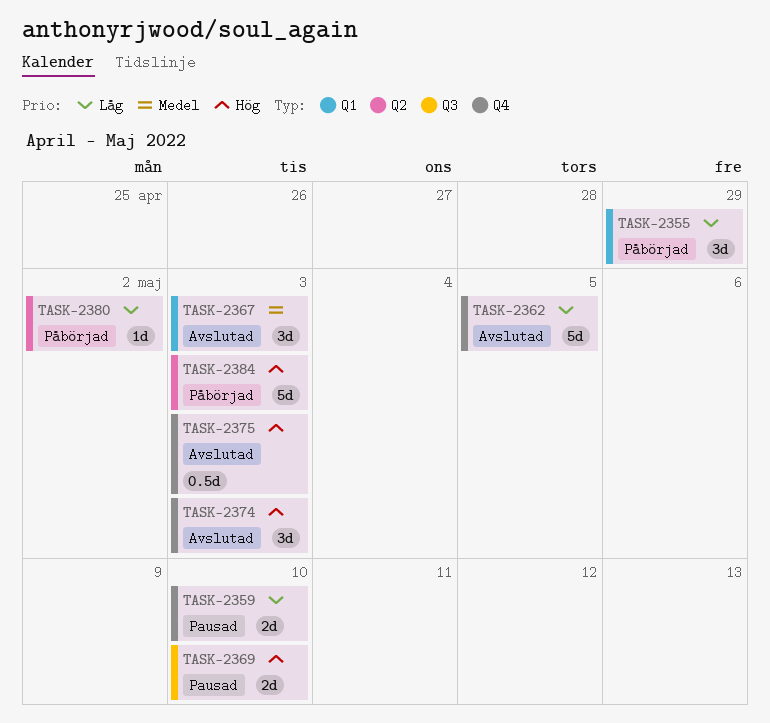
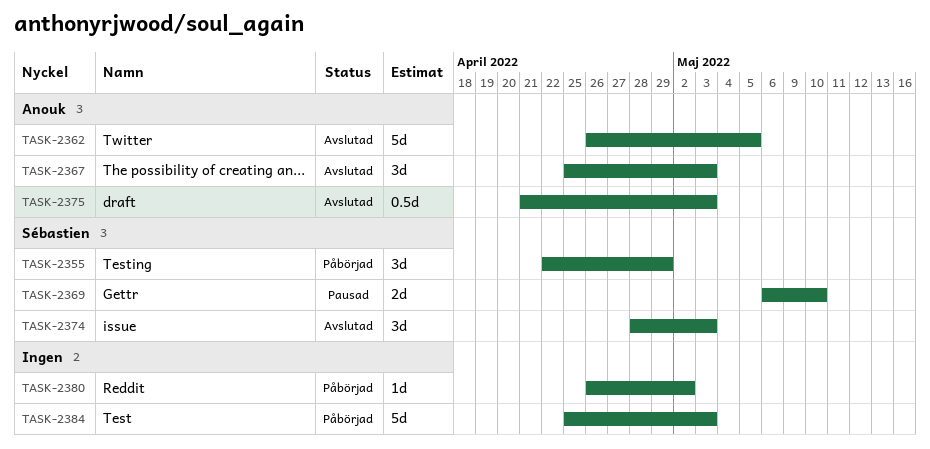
TASK-2359: present -> none

